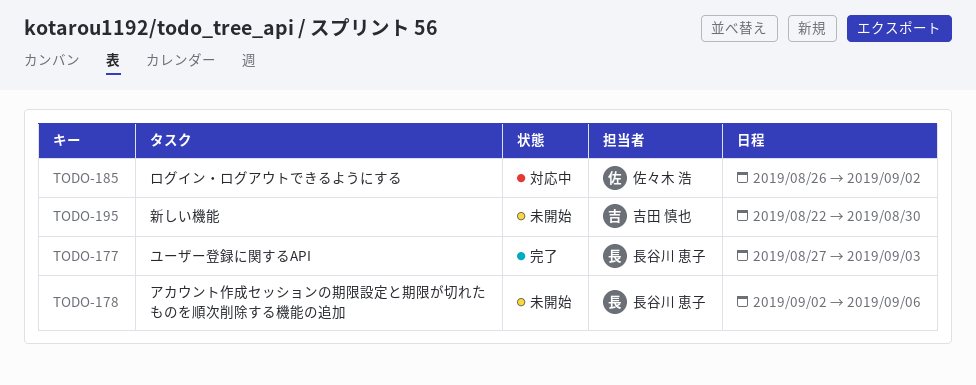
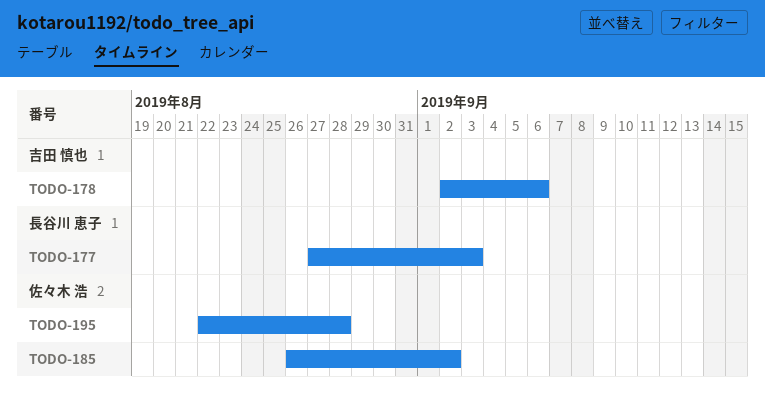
TODO-178, owner: 長谷川 恵子 -> 吉田 慎也
TODO-195, owner: 吉田 慎也 -> 佐々木 浩
TODO-195, due: Aug 30 -> Aug 28

